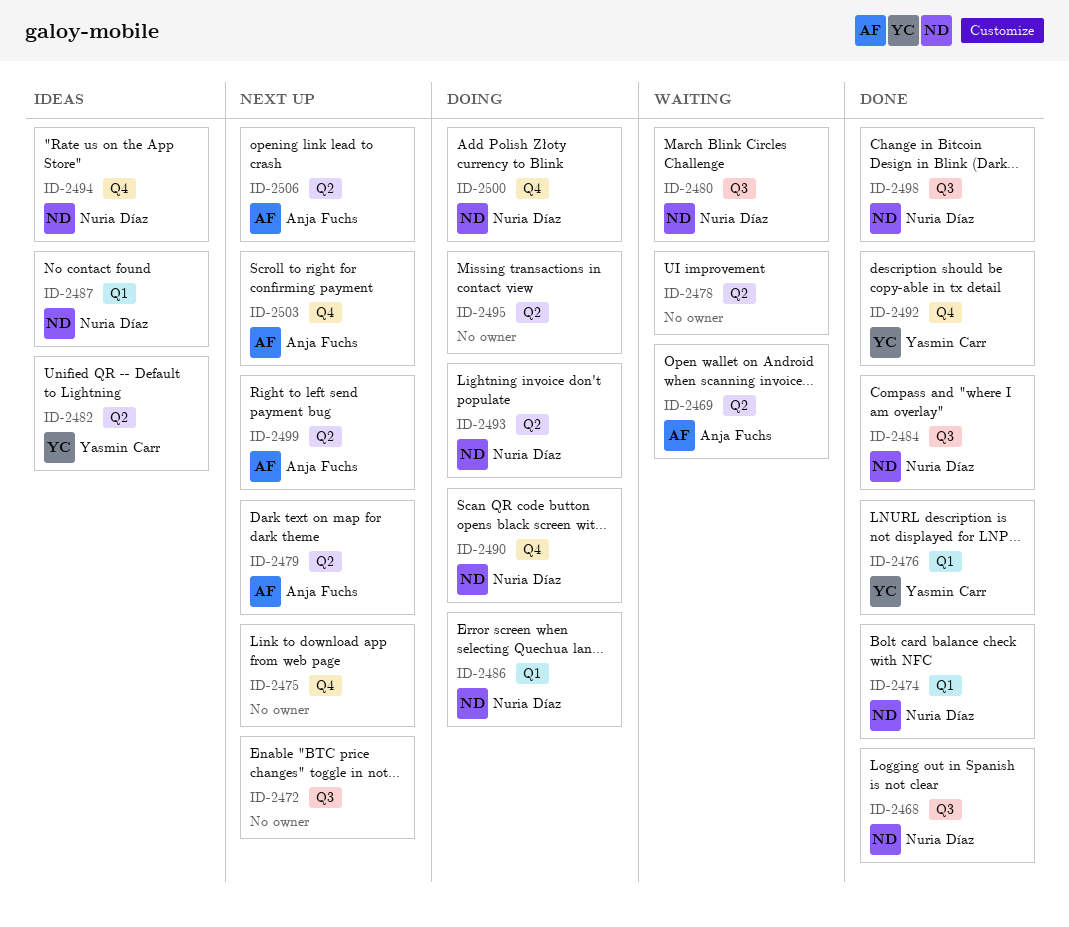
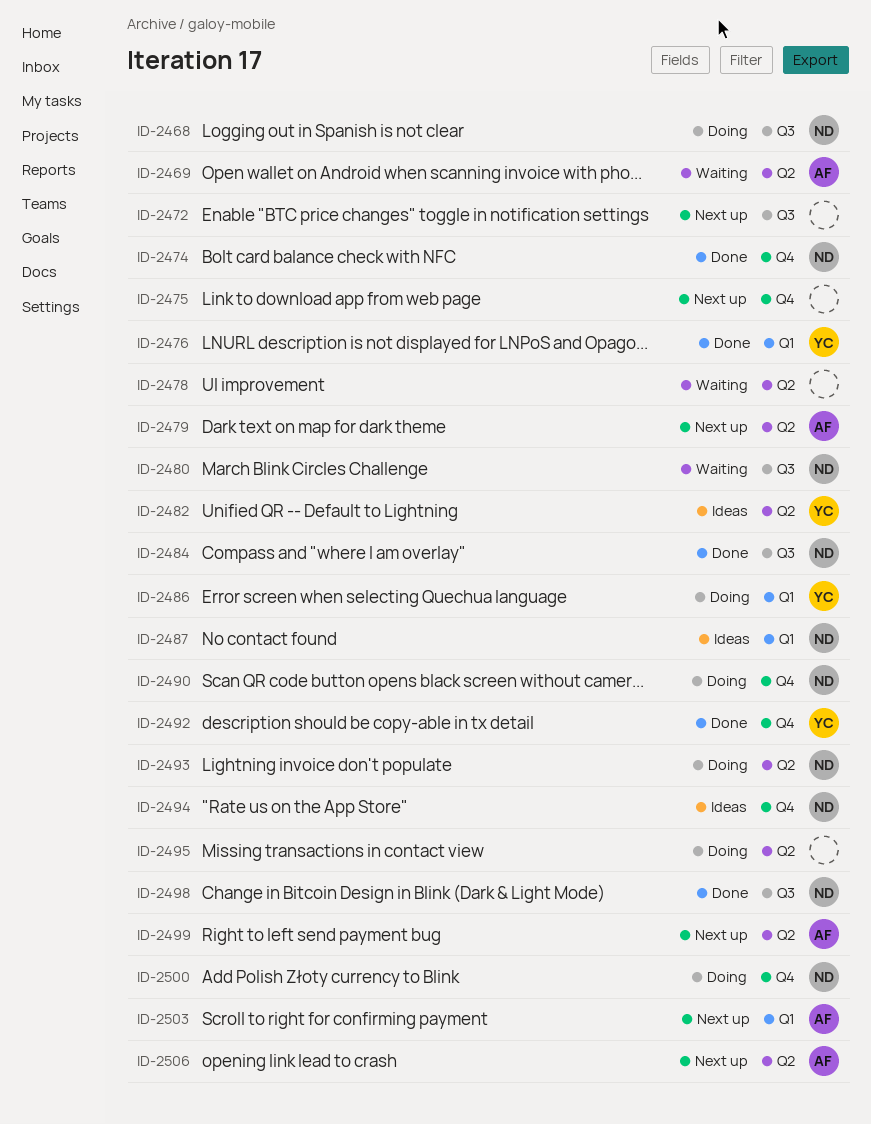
ID-2468, status: Done -> Doing
ID-2474, label: Q1 -> Q4
ID-2486, owner: Nuria Díaz -> Yasmin Carr
ID-2503, label: Q4 -> Q1

